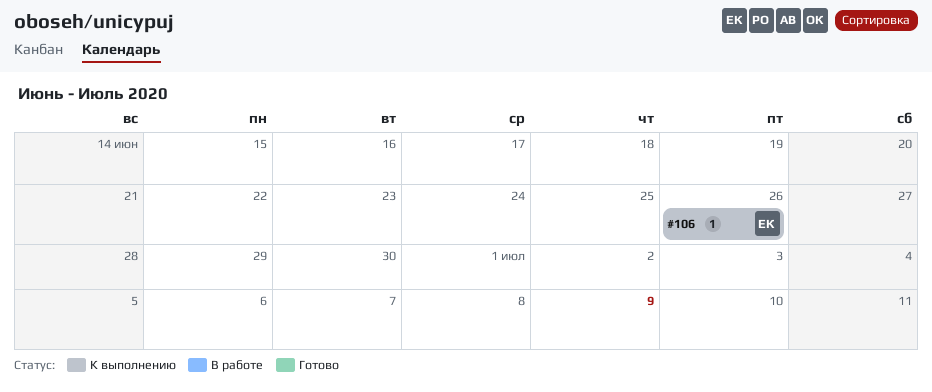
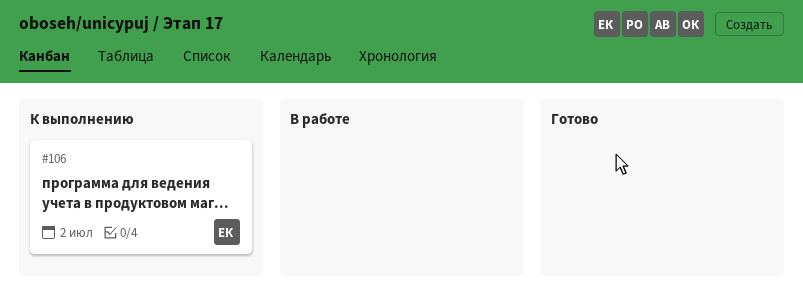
#106, due: Jun 26 -> Jul 2

